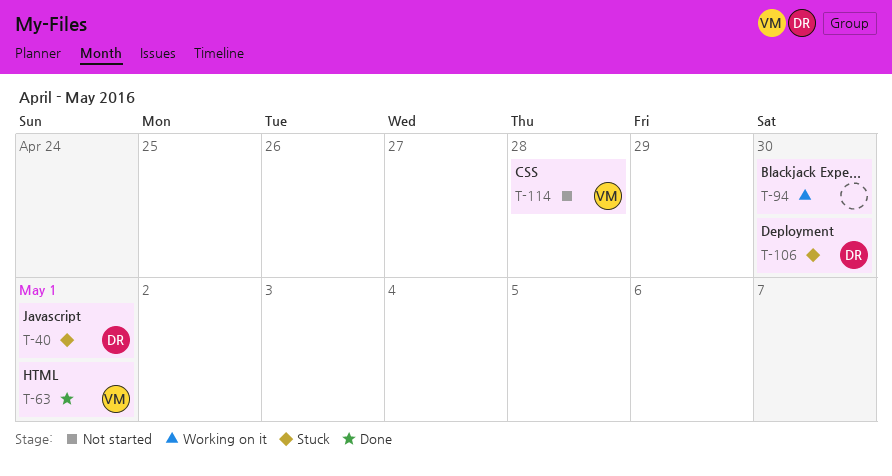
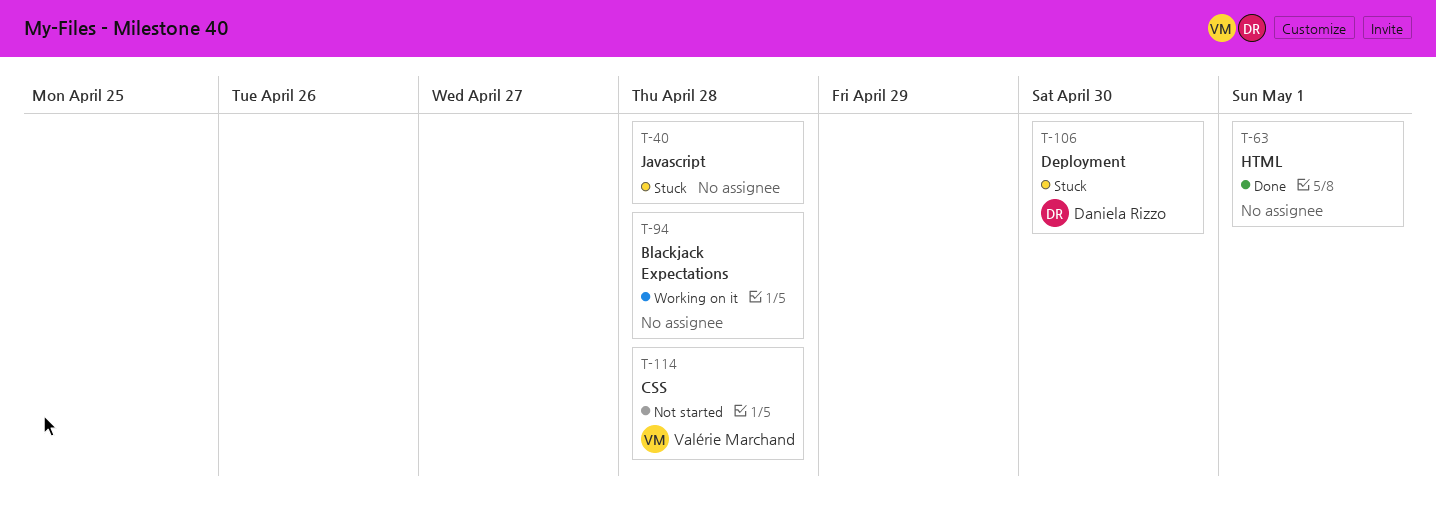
T-40, owner: Daniela Rizzo -> none
T-40, due: May 1 -> Apr 28
T-63, owner: Valérie Marchand -> none
T-94, due: Apr 30 -> Apr 28

